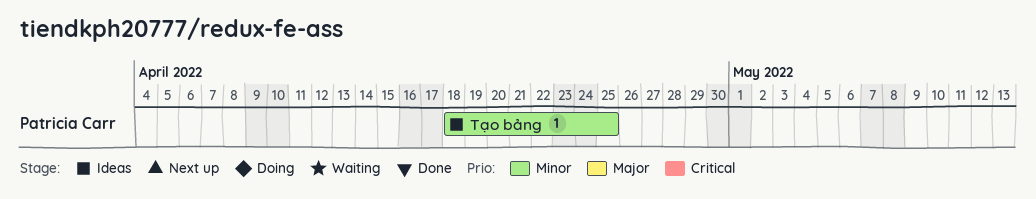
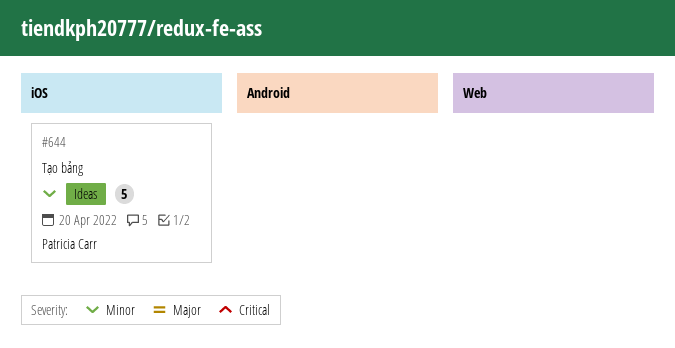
Tạo bảng, estimate: 1 -> 5
Tạo bảng, due: Apr 25 -> Apr 20

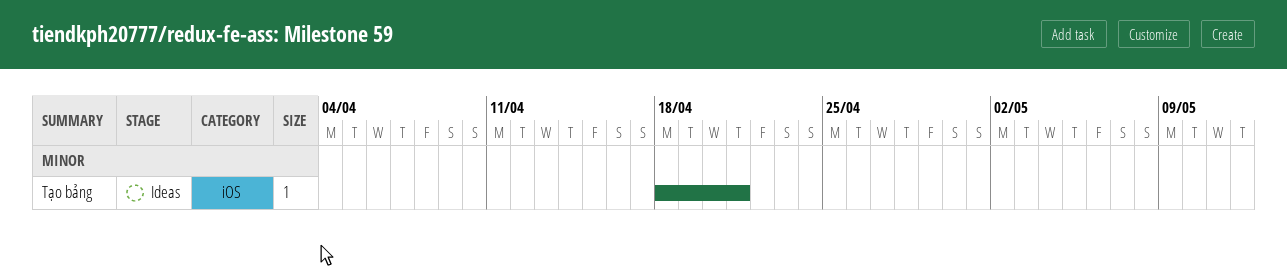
Tạo bảng, estimate: 5 -> 1
Tạo bảng, due: Apr 20 -> Apr 21

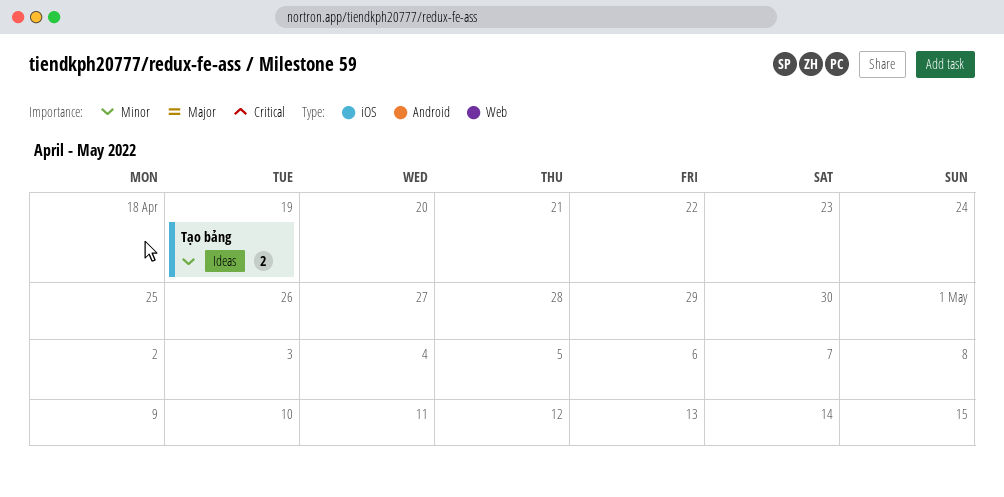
Tạo bảng, estimate: 1 -> 2
Tạo bảng, due: Apr 21 -> Apr 19

